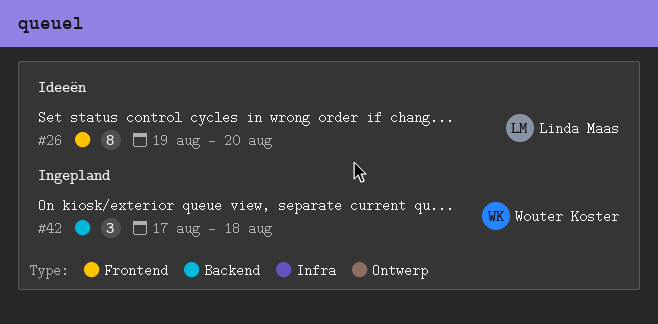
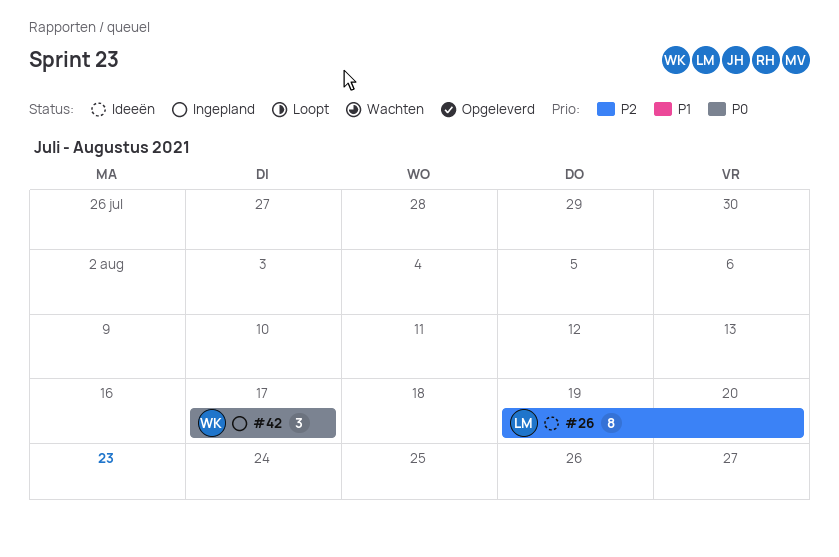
#42, due: Aug 18 -> Aug 17

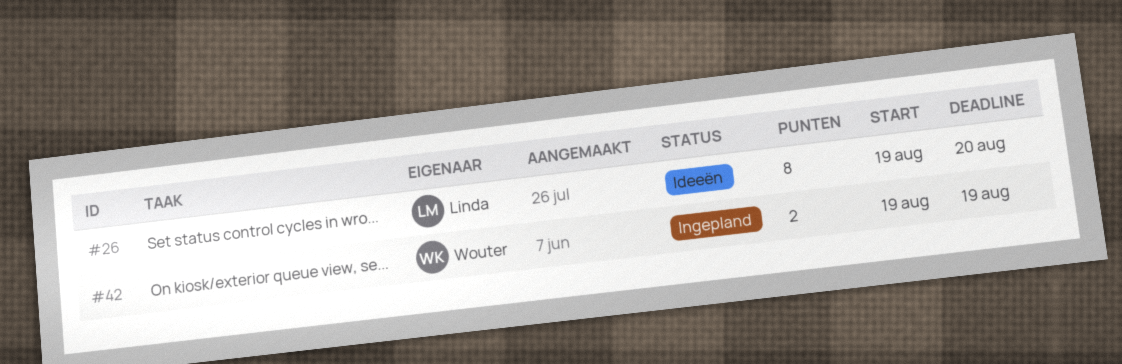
#42, estimate: 3 -> 2
#42, start: Aug 17 -> Aug 19
#42, due: Aug 17 -> Aug 19

